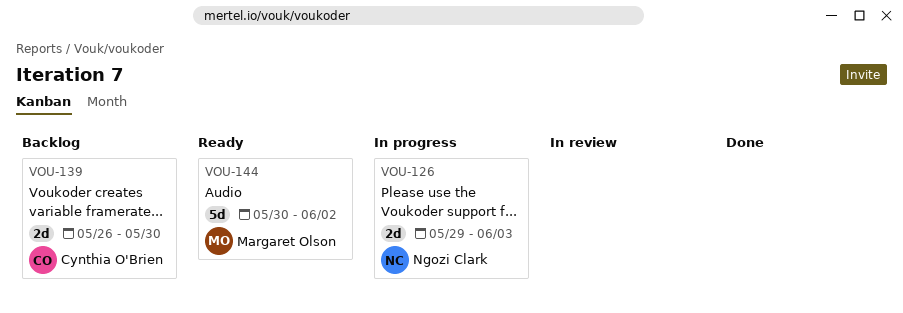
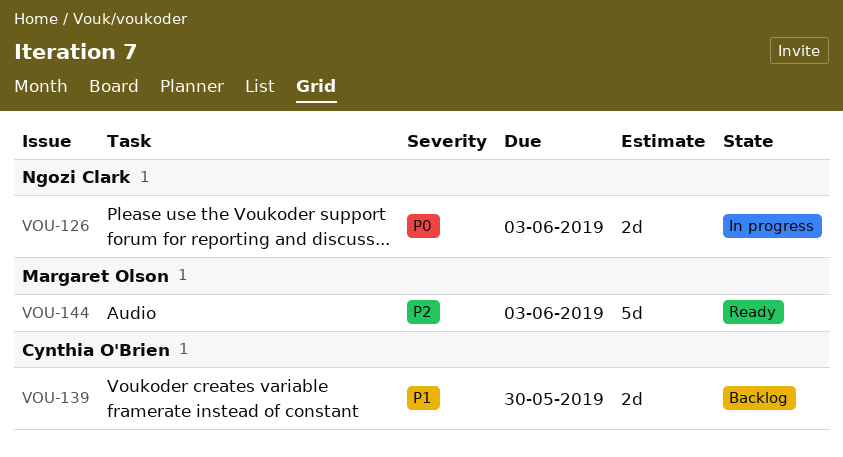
VOU-144, due: Jun 2 -> Jun 3

